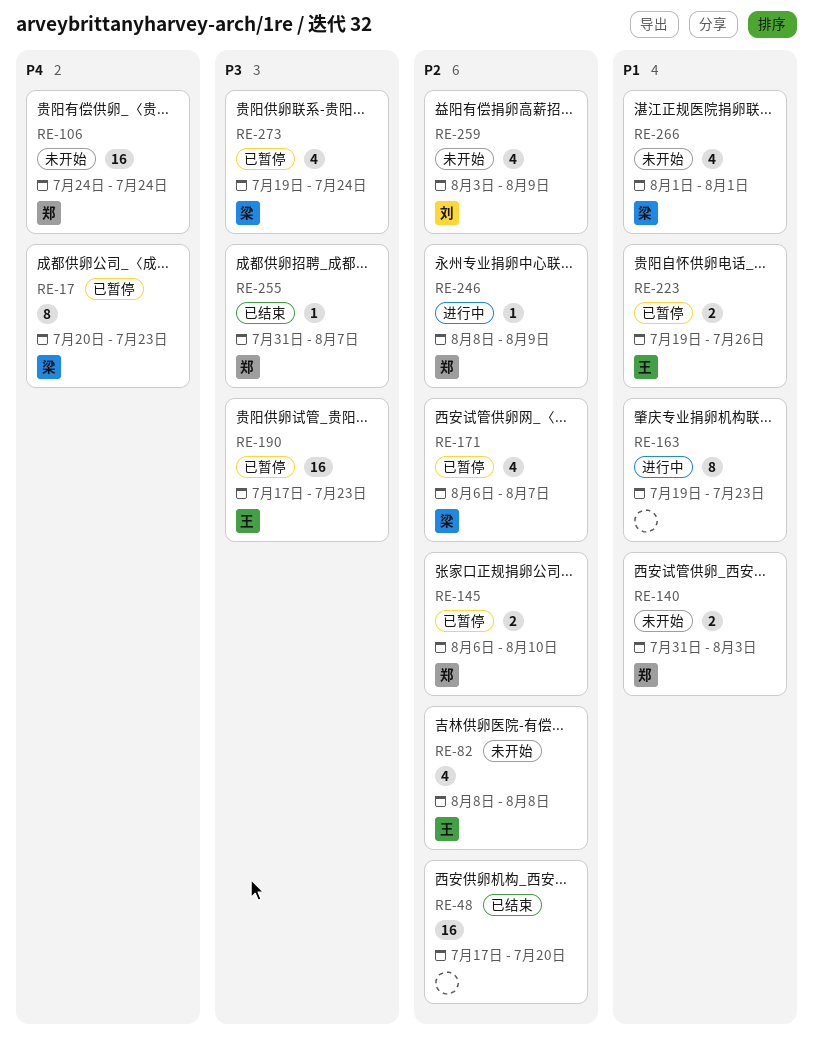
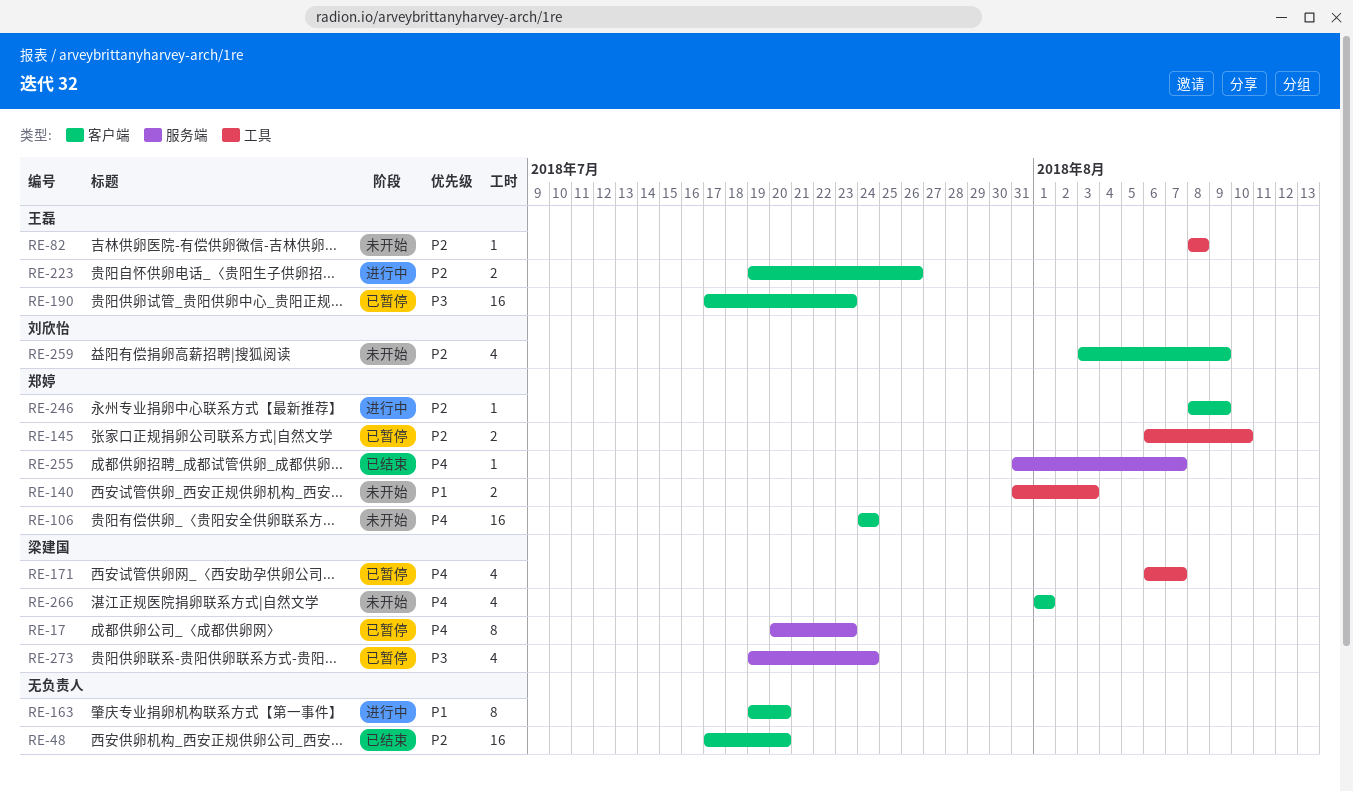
RE-82, estimate: 4 -> 1
RE-163, due: Jul 23 -> Jul 20
RE-171, priority: P2 -> P4
RE-223, status: 已暂停 -> 进行中
RE-223, priority: P1 -> P2
RE-255, priority: P3 -> P4
RE-266, priority: P1 -> P4

